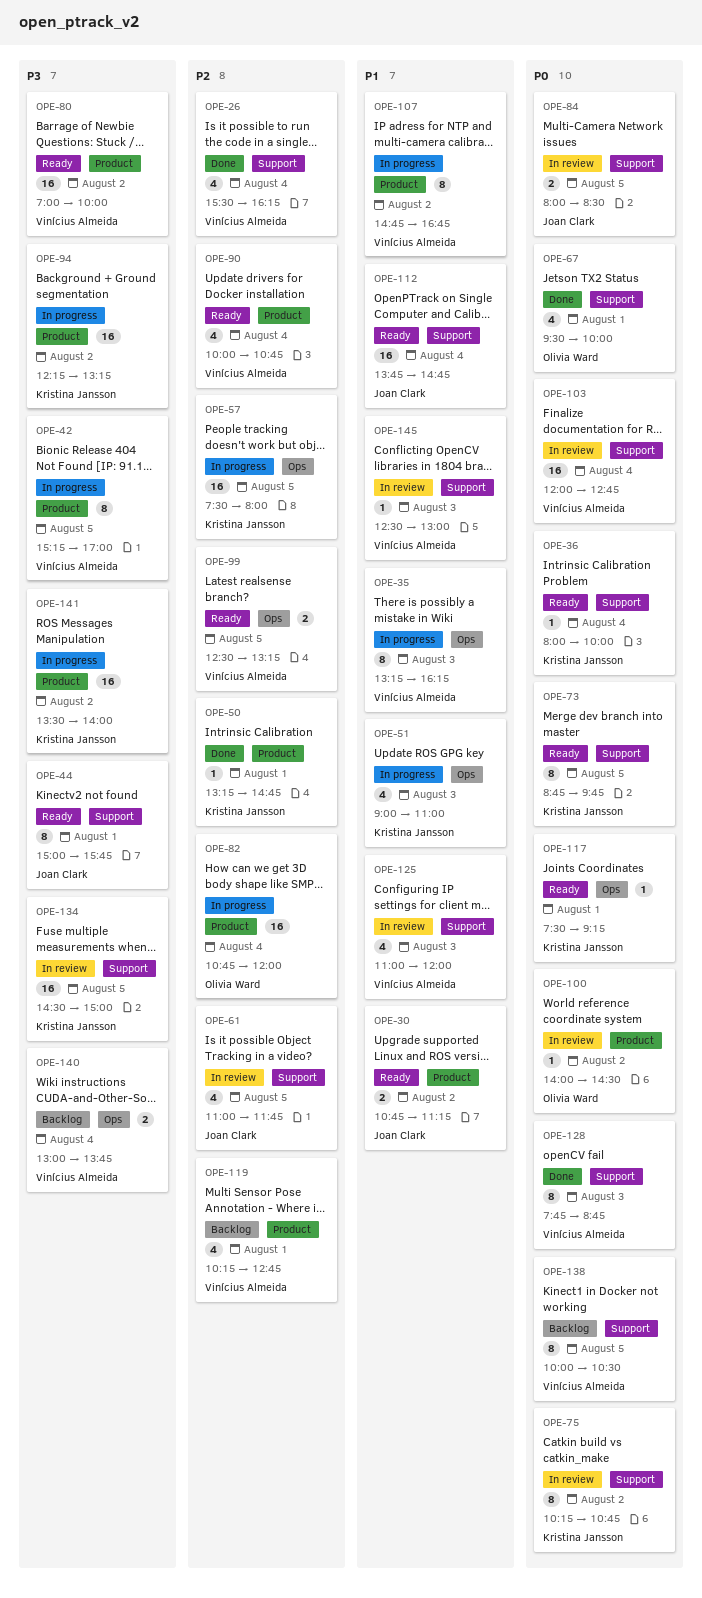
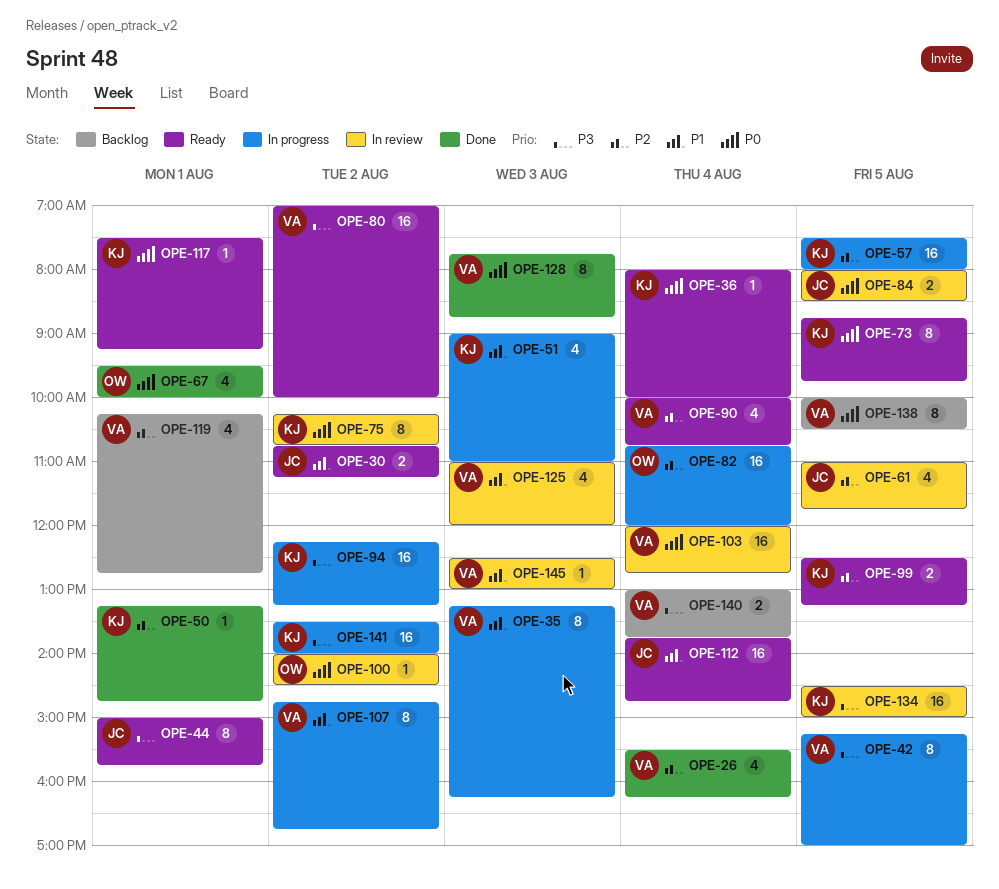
OPE-99, owner: Vinícius Almeida -> Kristina Jansson

